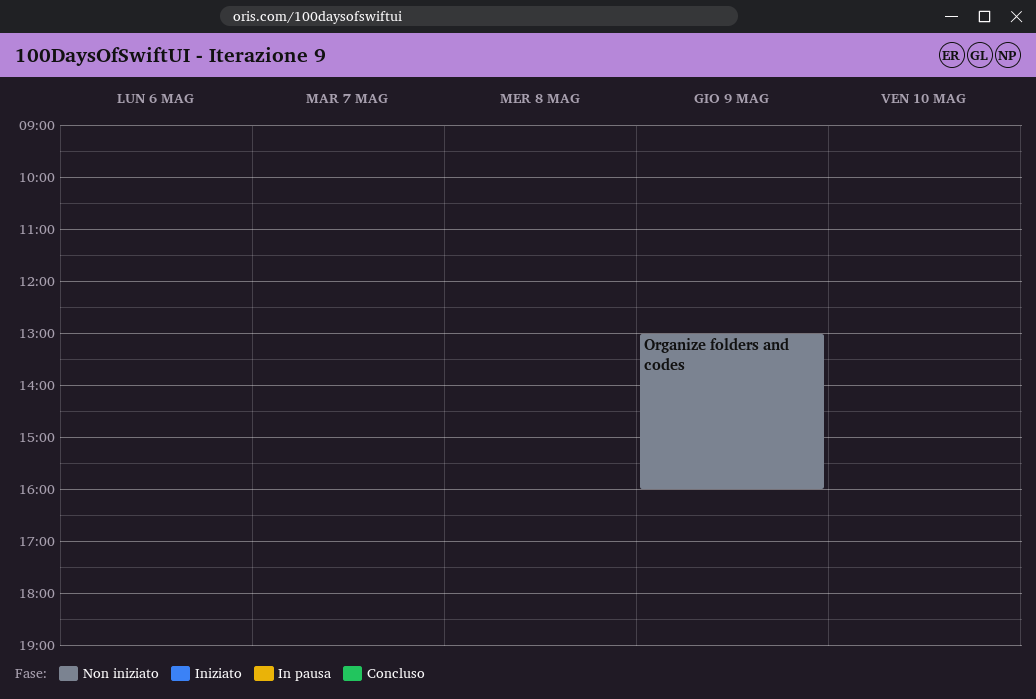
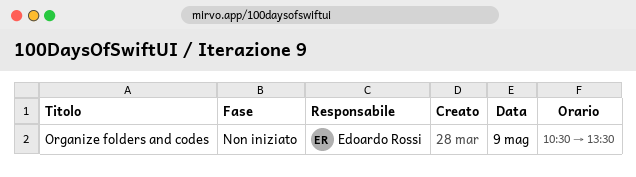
Organize folders and codes, begins: 13:00 -> 10:30
Organize folders and codes, ends: 16:00 -> 13:30

